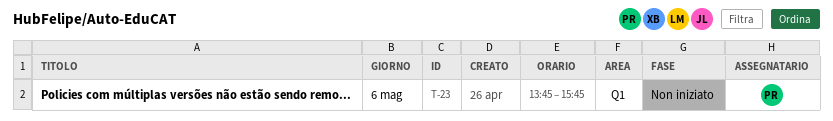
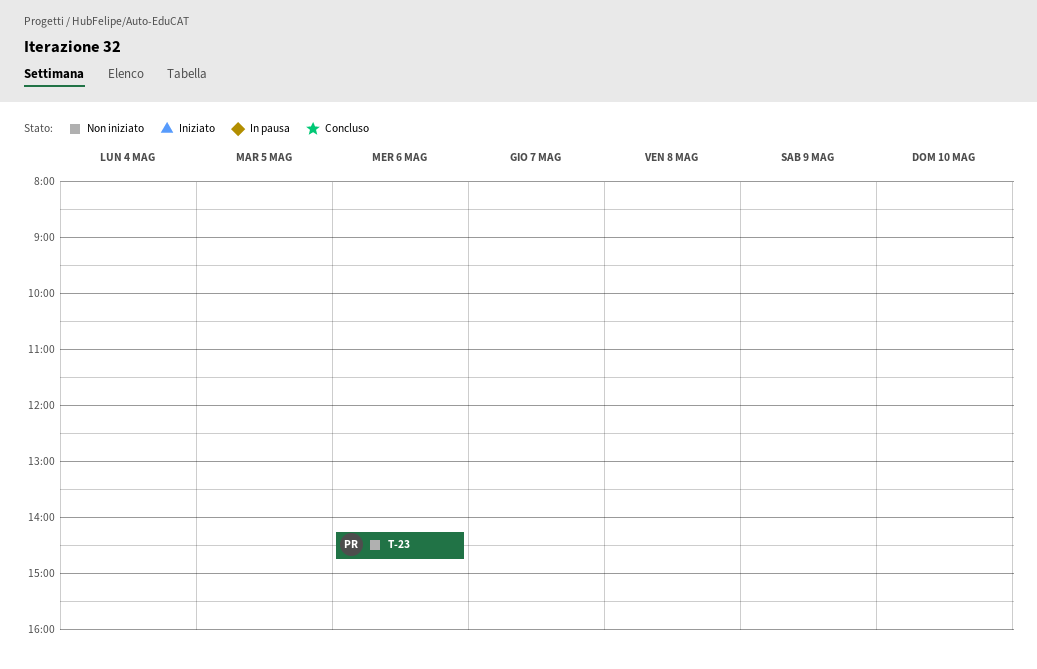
T-23, begins: 13:45 -> 14:15
T-23, ends: 15:45 -> 14:45

